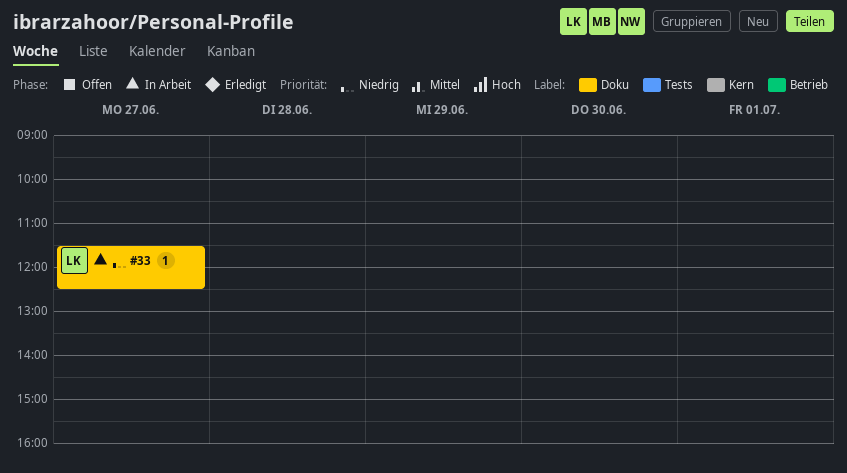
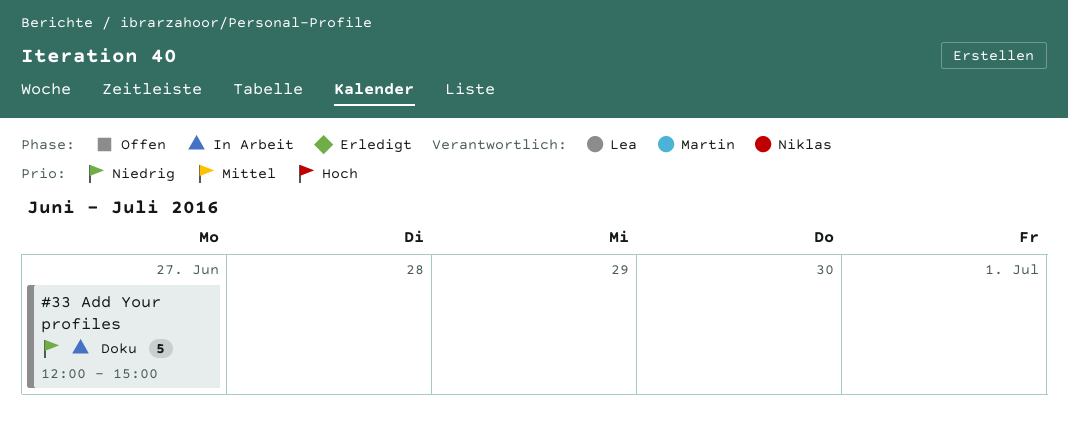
#33, estimate: 1 -> 5
#33, begins: 11:30 -> 12:00
#33, ends: 12:30 -> 15:00

